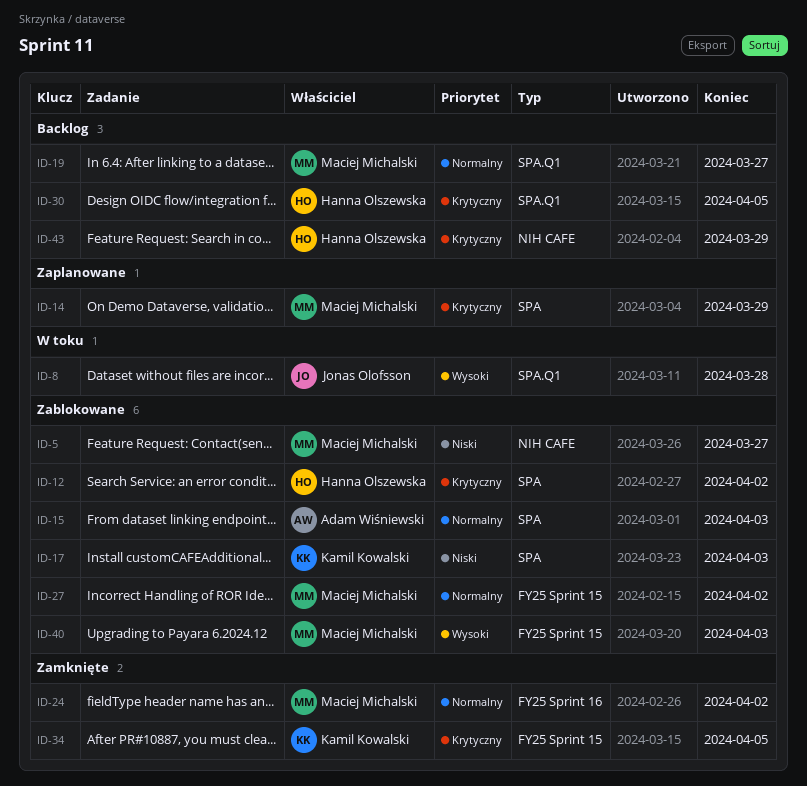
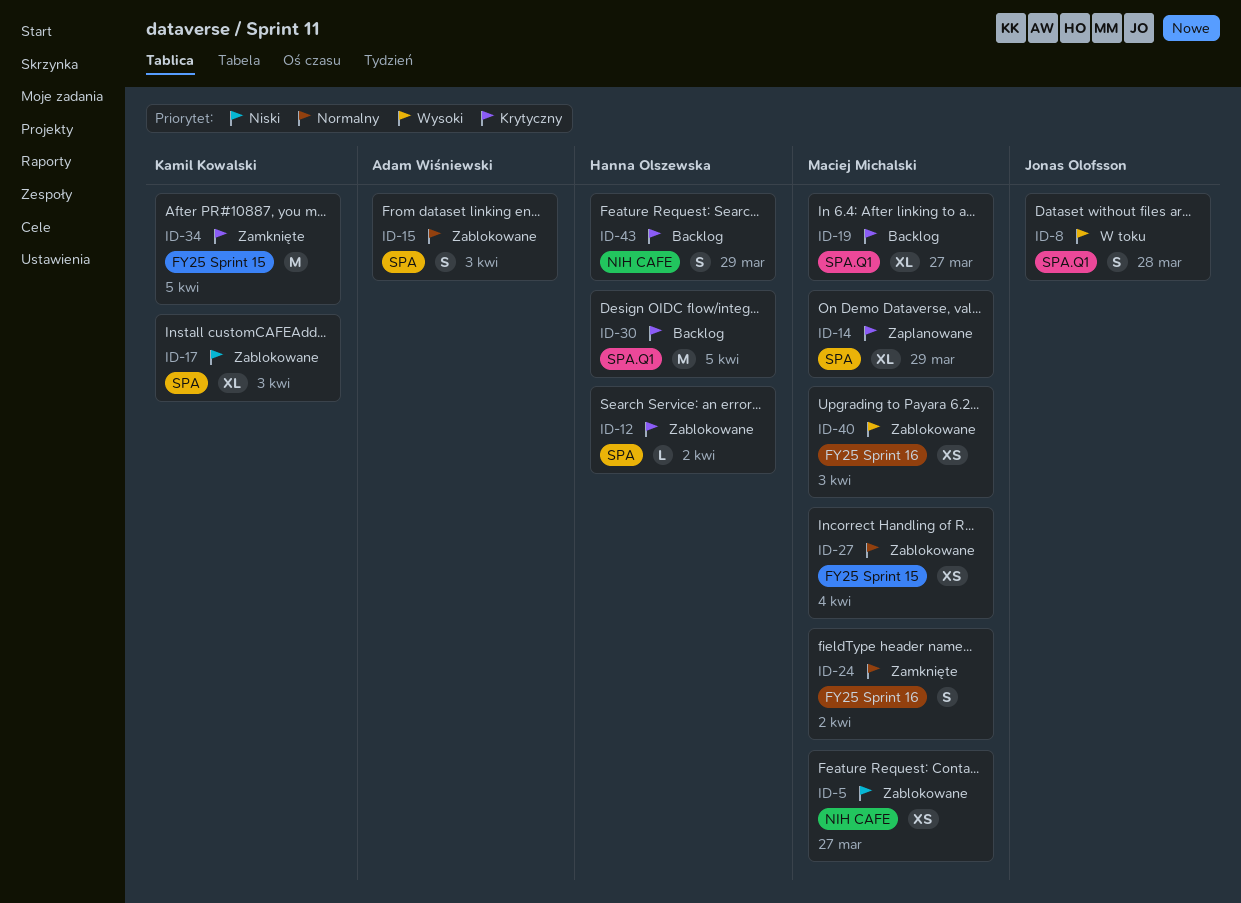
ID-19, priority: Normalny -> Krytyczny
ID-27, due: Apr 2 -> Apr 4
ID-40, label: FY25 Sprint 15 -> FY25 Sprint 16

